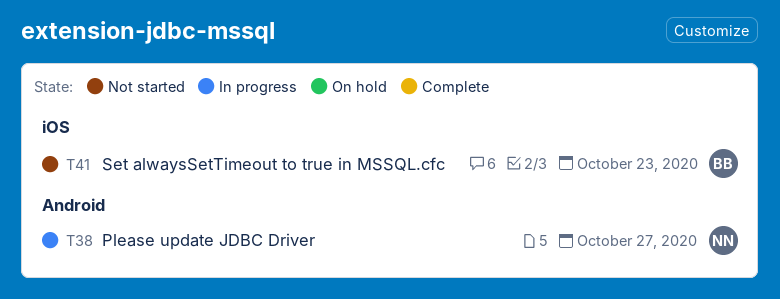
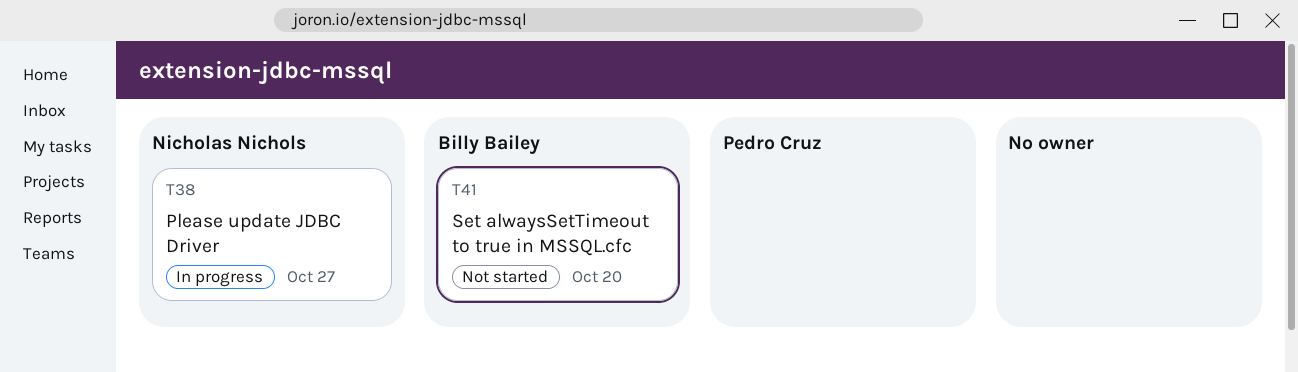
T41, due: Oct 23 -> Oct 20

